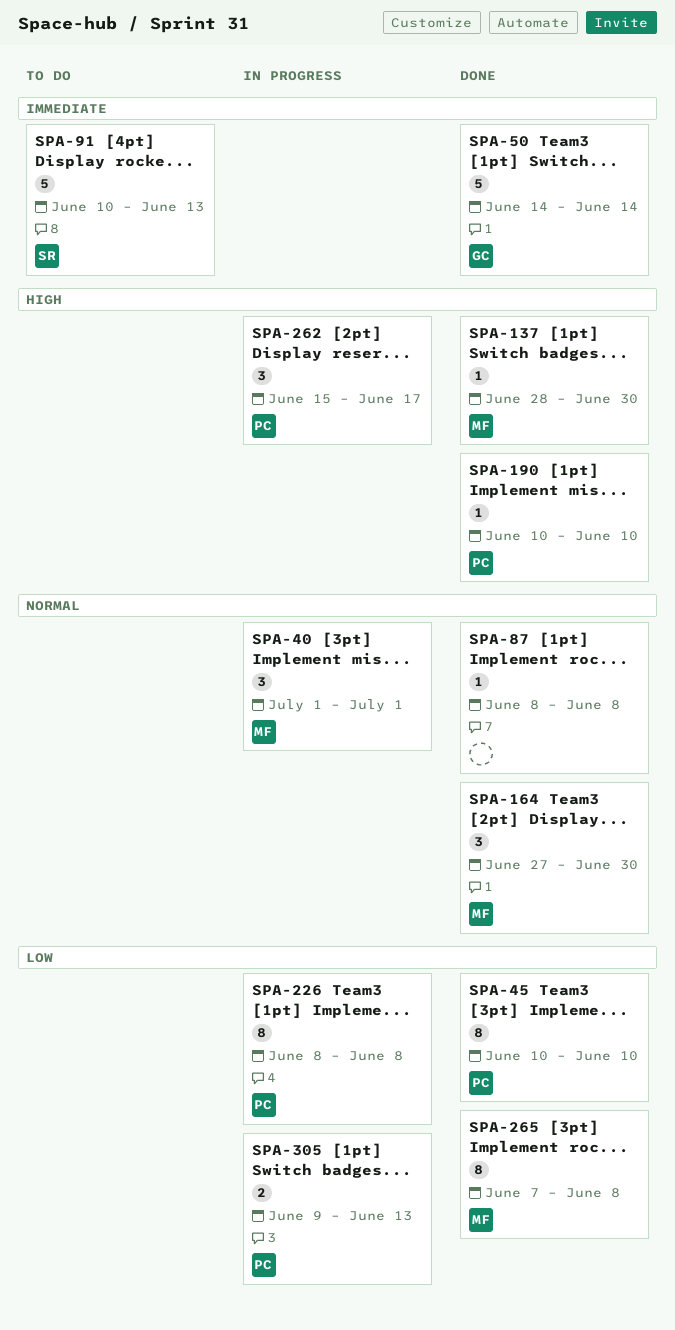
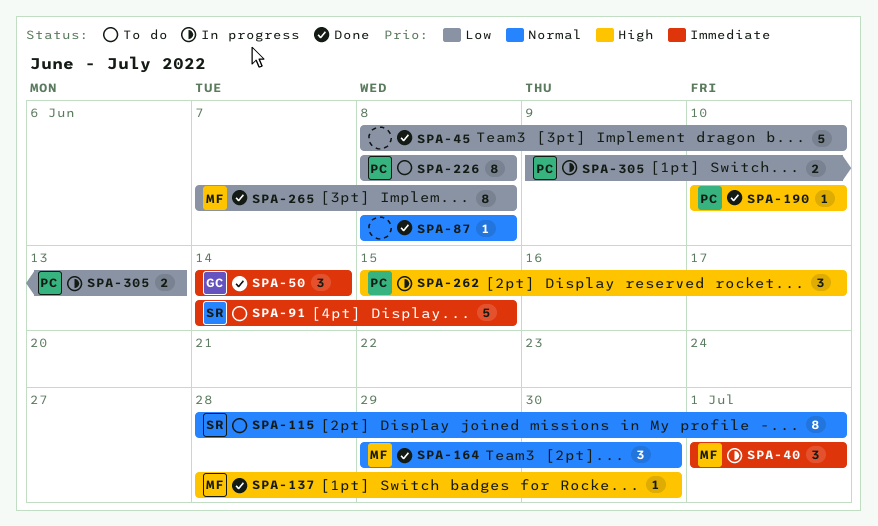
SPA-40, priority: Normal -> Immediate
SPA-45, owner: PC -> none
SPA-45, estimate: 8 -> 5
SPA-45, start: Jun 10 -> Jun 8
SPA-50, estimate: 5 -> 3
SPA-91, start: Jun 10 -> Jun 14
SPA-91, due: Jun 13 -> Jun 15
SPA-115: none -> present
SPA-164, start: Jun 27 -> Jun 29
SPA-226, status: In progress -> To do

